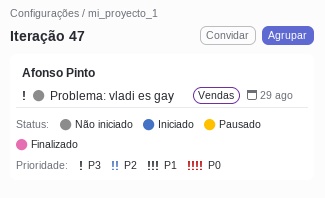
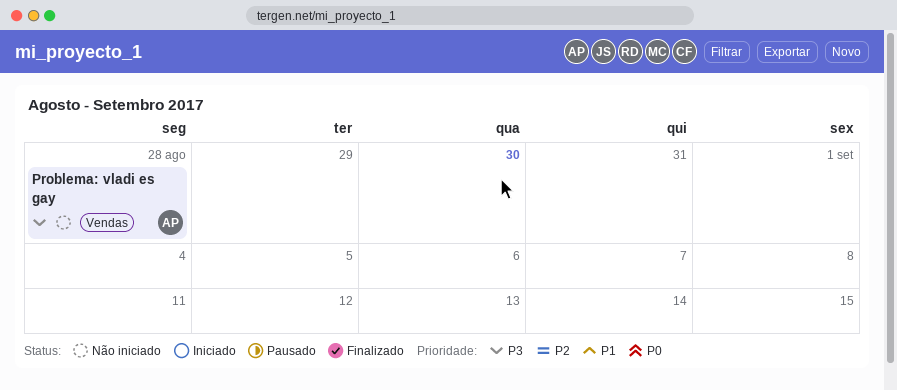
Problema: vladi es gay, due: Aug 29 -> Aug 28

